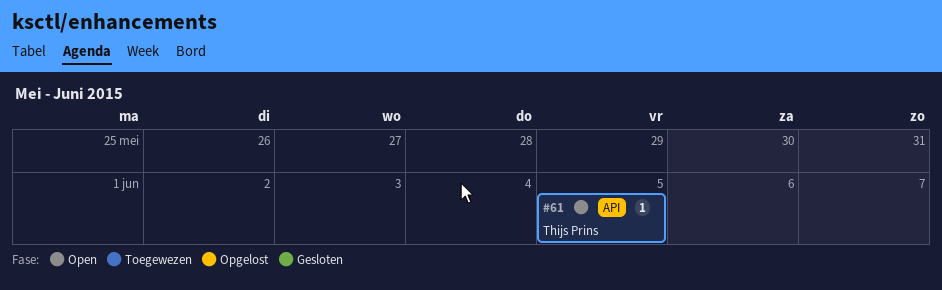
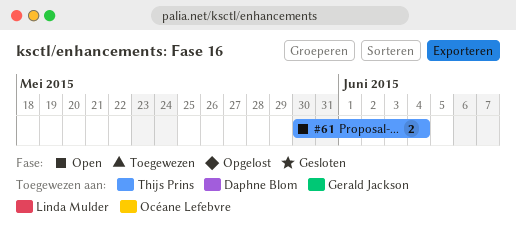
#61, estimate: 1 -> 2
#61, due: Jun 5 -> Jun 4

